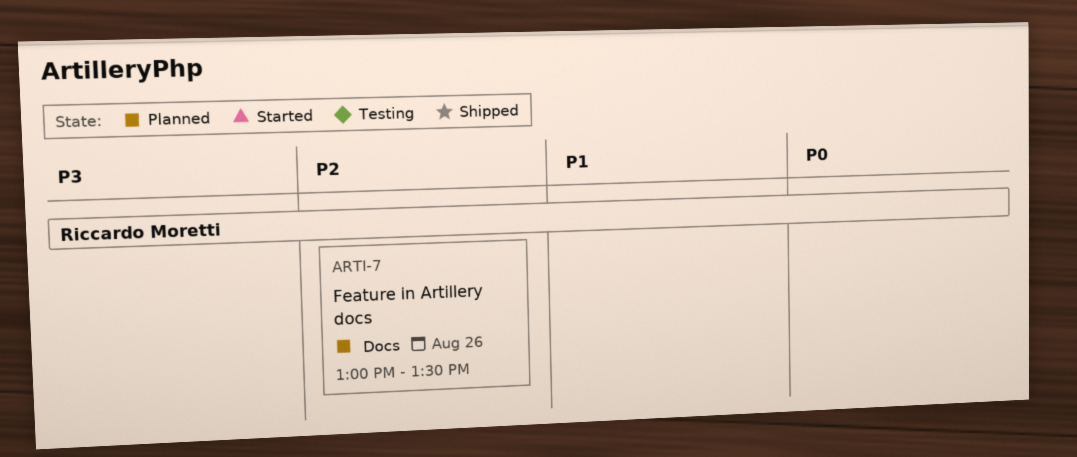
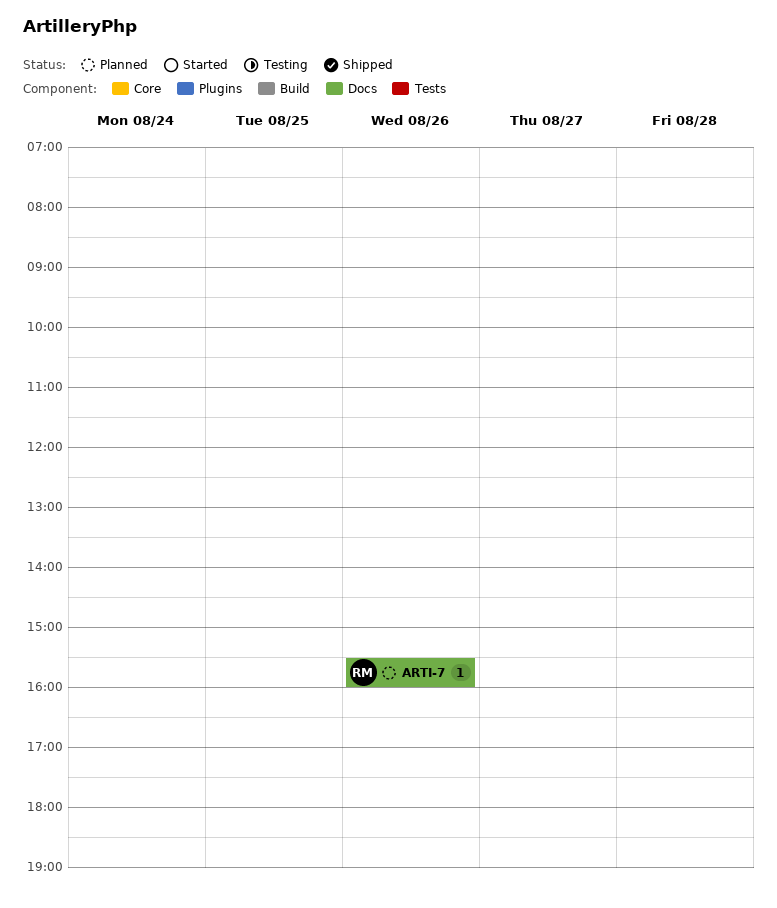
ARTI-7, begins: 13:00 -> 15:30
ARTI-7, ends: 13:30 -> 16:00

